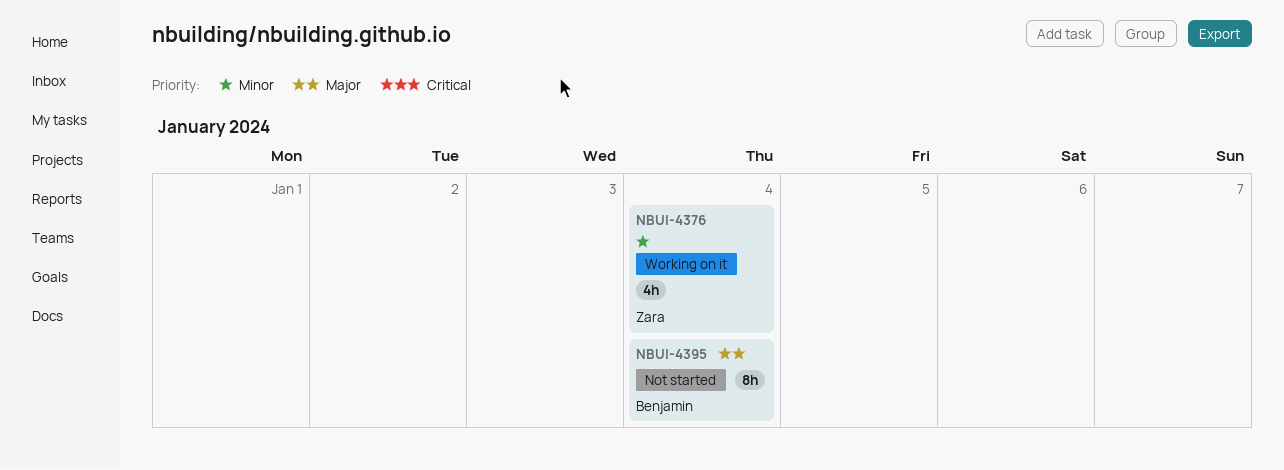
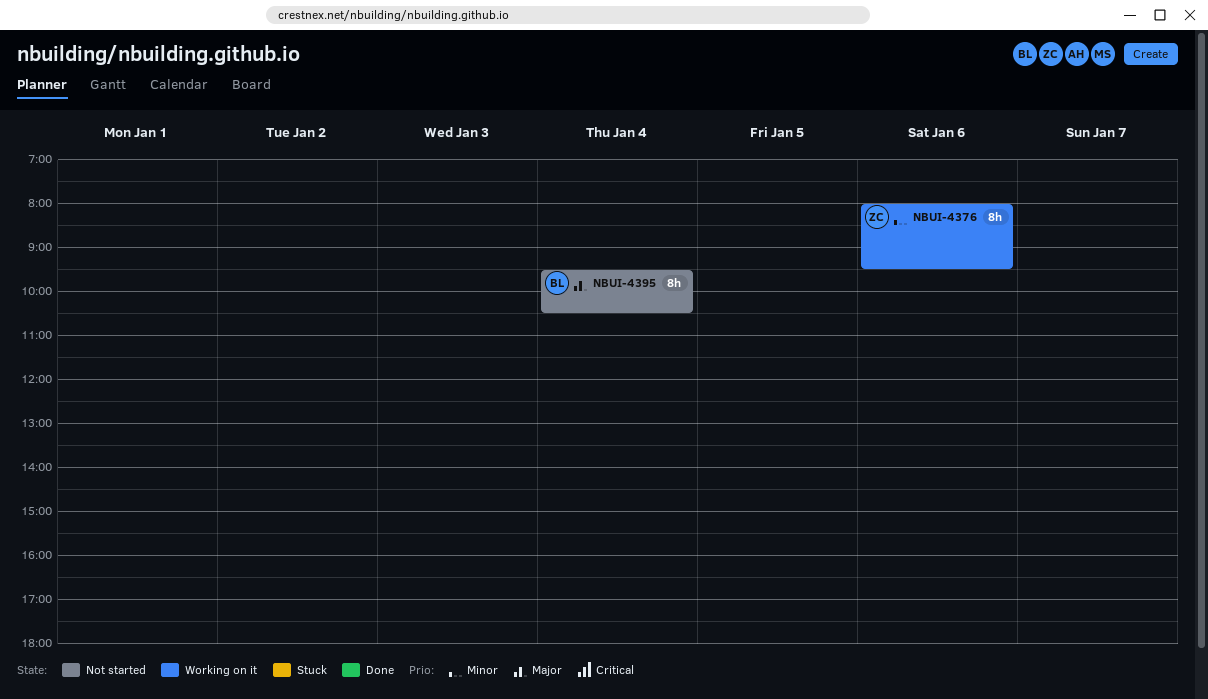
NBUI-4376, estimate: 4h -> 8h
NBUI-4376, day: Jan 4 -> Jan 6

